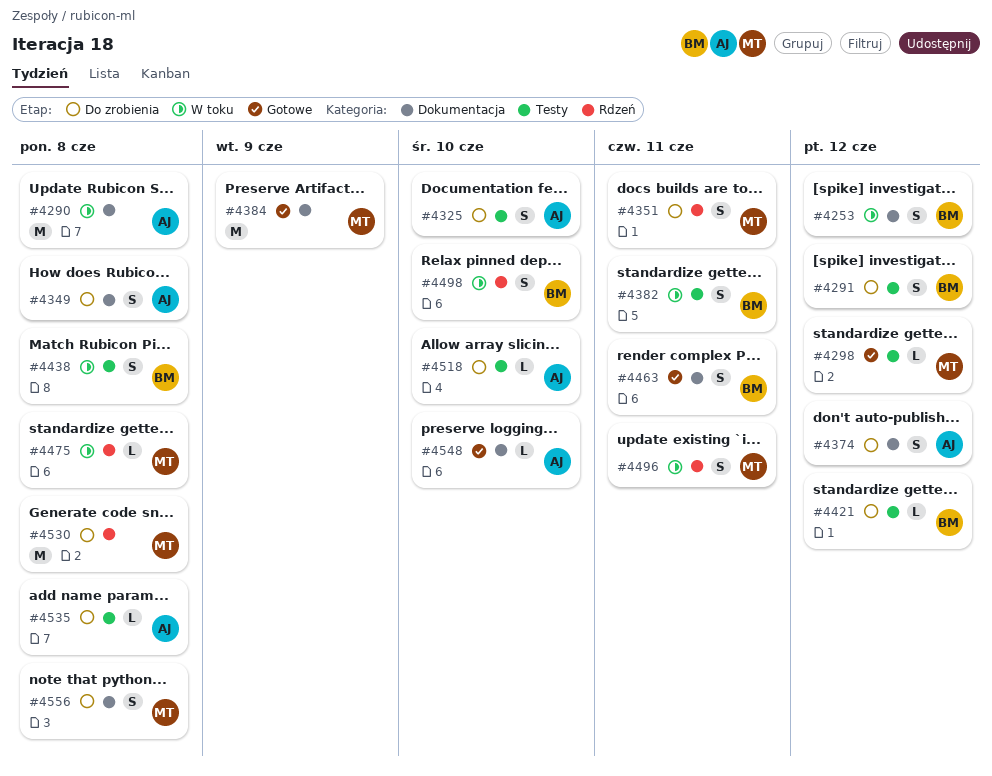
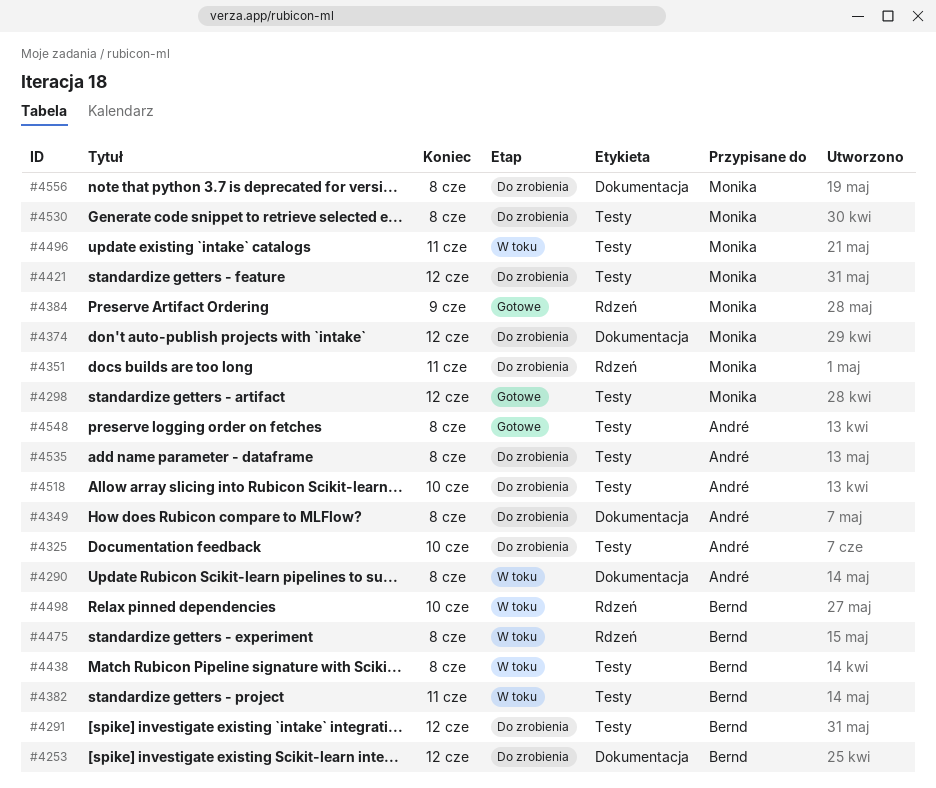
#4253, status: W toku -> Do zrobienia
#4374, owner: André -> Monika
#4384, label: Dokumentacja -> Rdzeń
#4421, owner: Bernd -> Monika
#4463: present -> none
#4475, owner: Monika -> Bernd
#4496, label: Rdzeń -> Testy
#4530, label: Rdzeń -> Testy
#4548, label: Dokumentacja -> Testy
#4548, due: Jun 10 -> Jun 8

